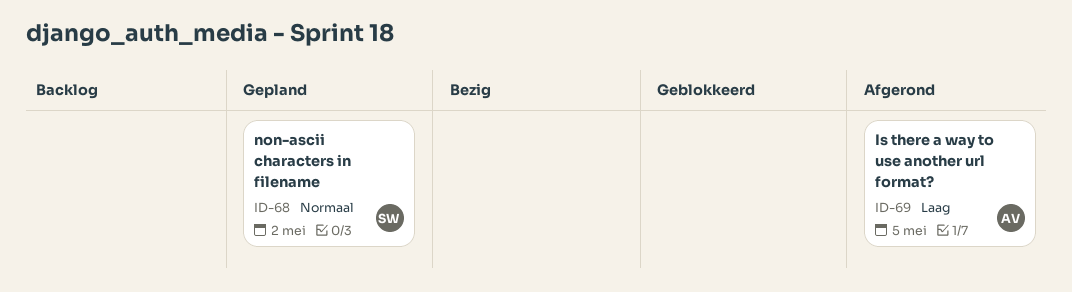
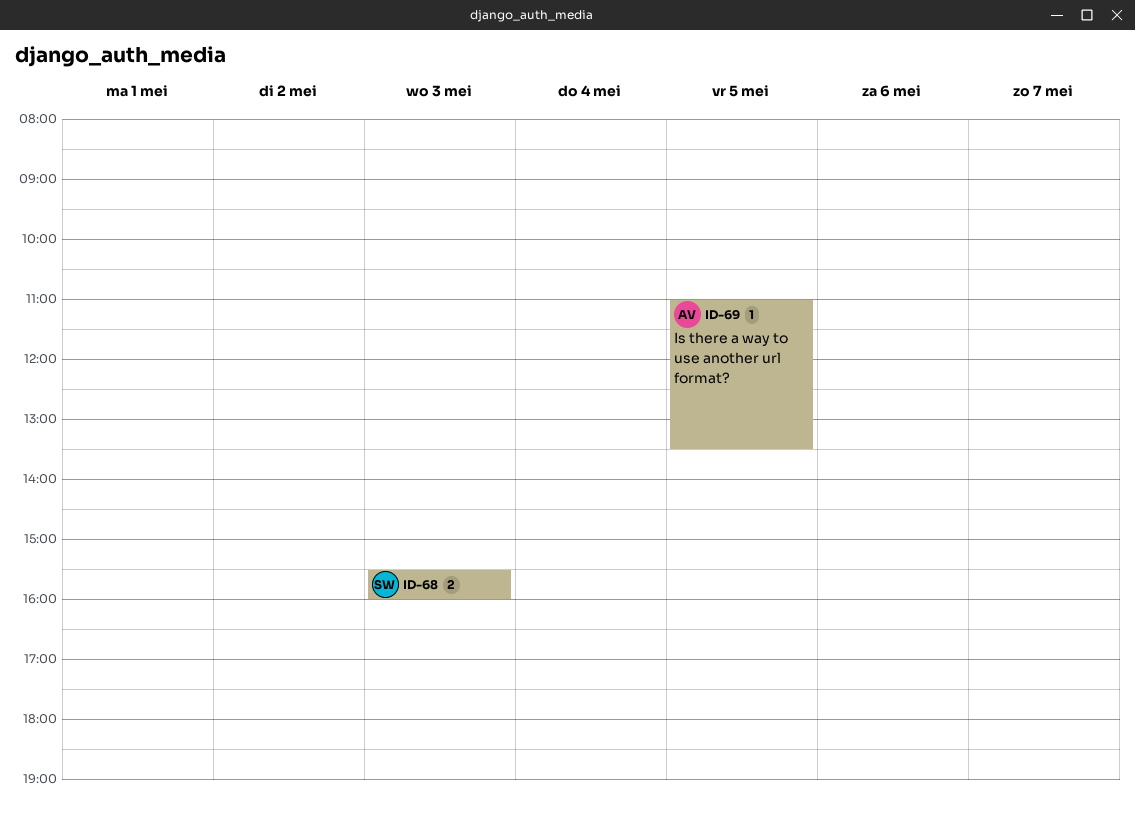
ID-68, day: May 2 -> May 3

